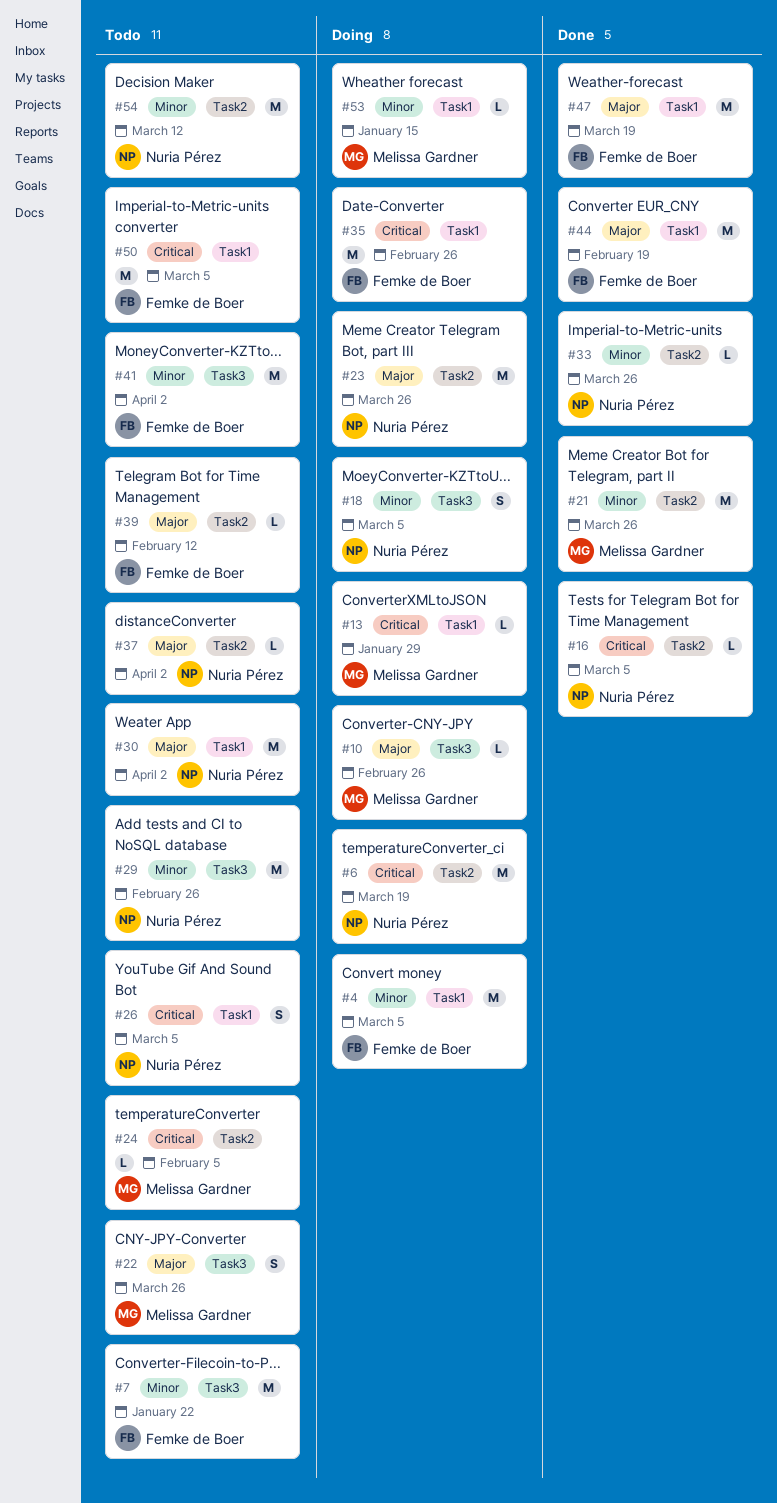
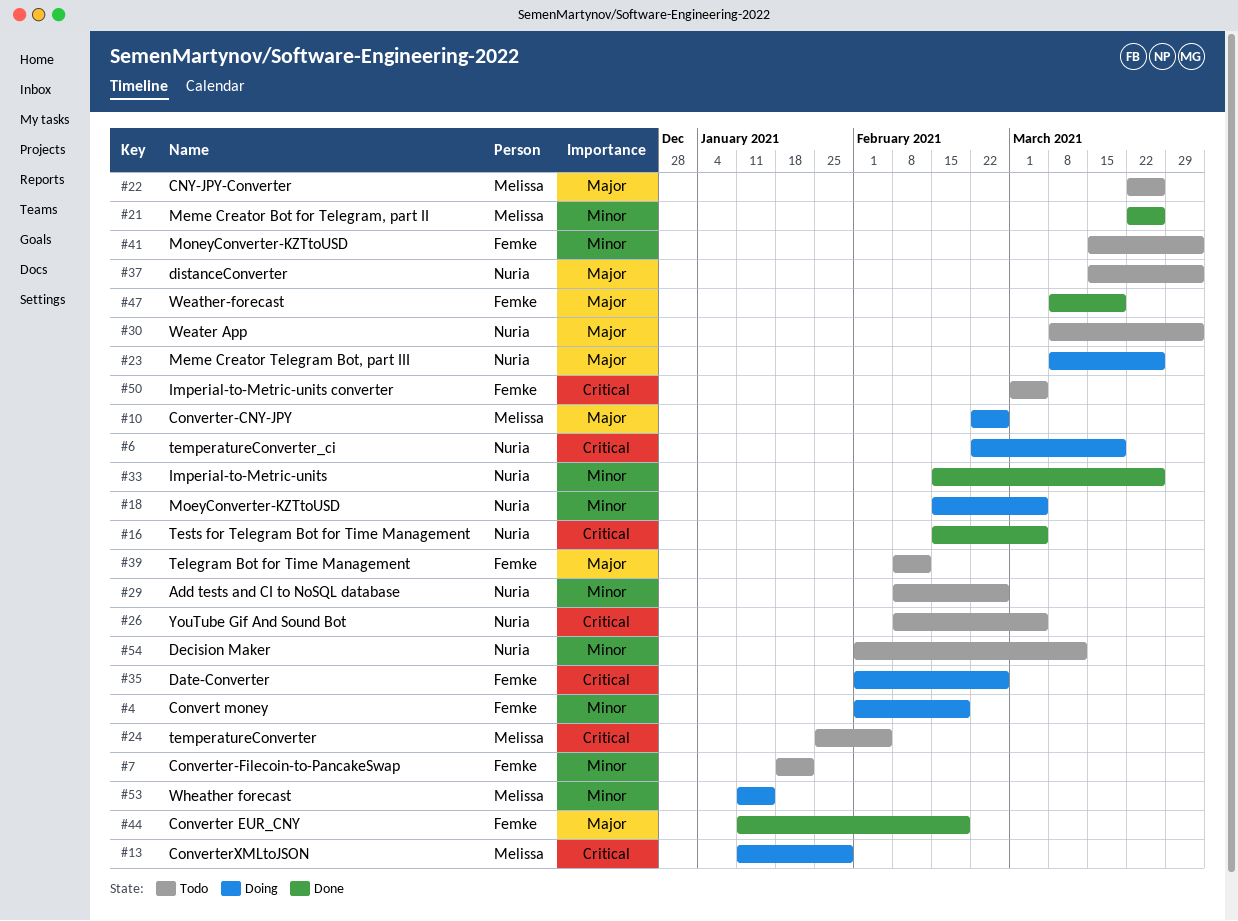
#4, due: Mar 5 -> Feb 19

